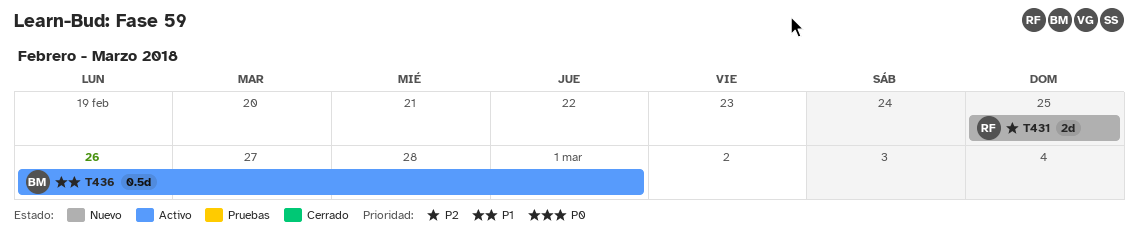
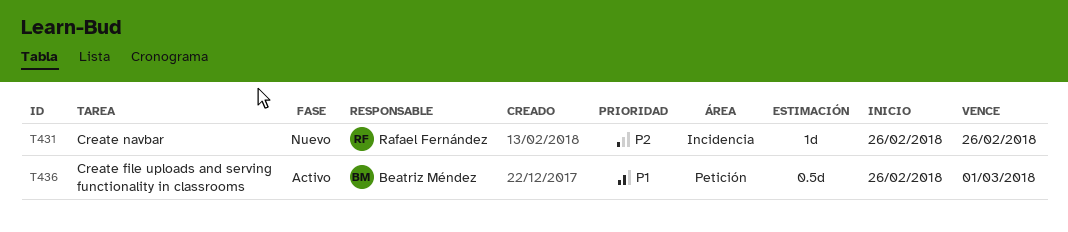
T431, estimate: 2d -> 1d
T431, start: Feb 25 -> Feb 26
T431, due: Feb 25 -> Feb 26

